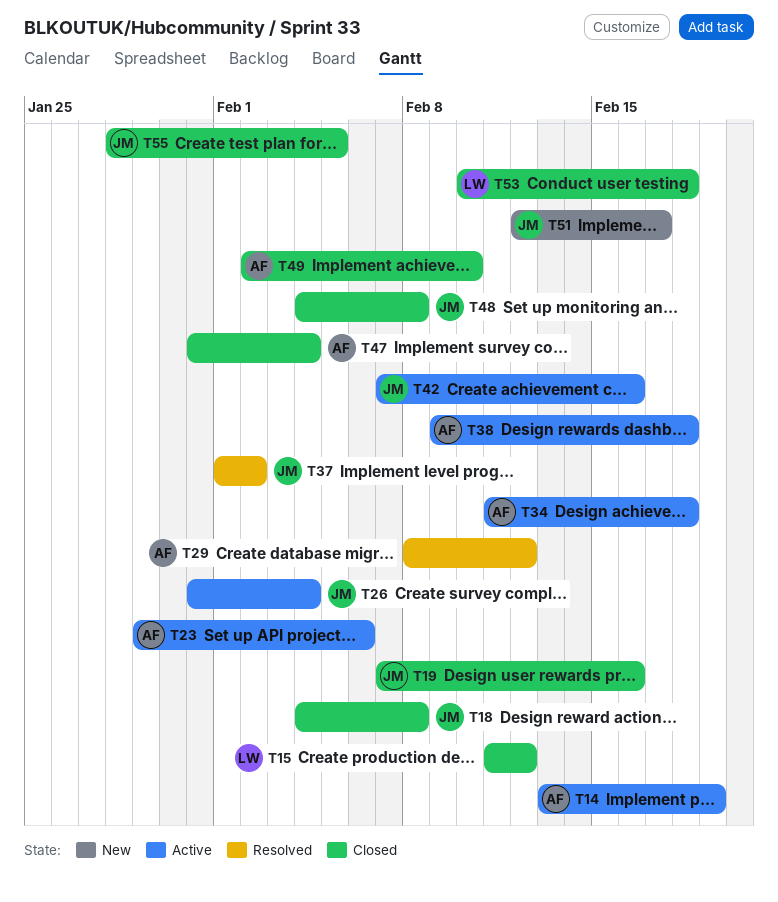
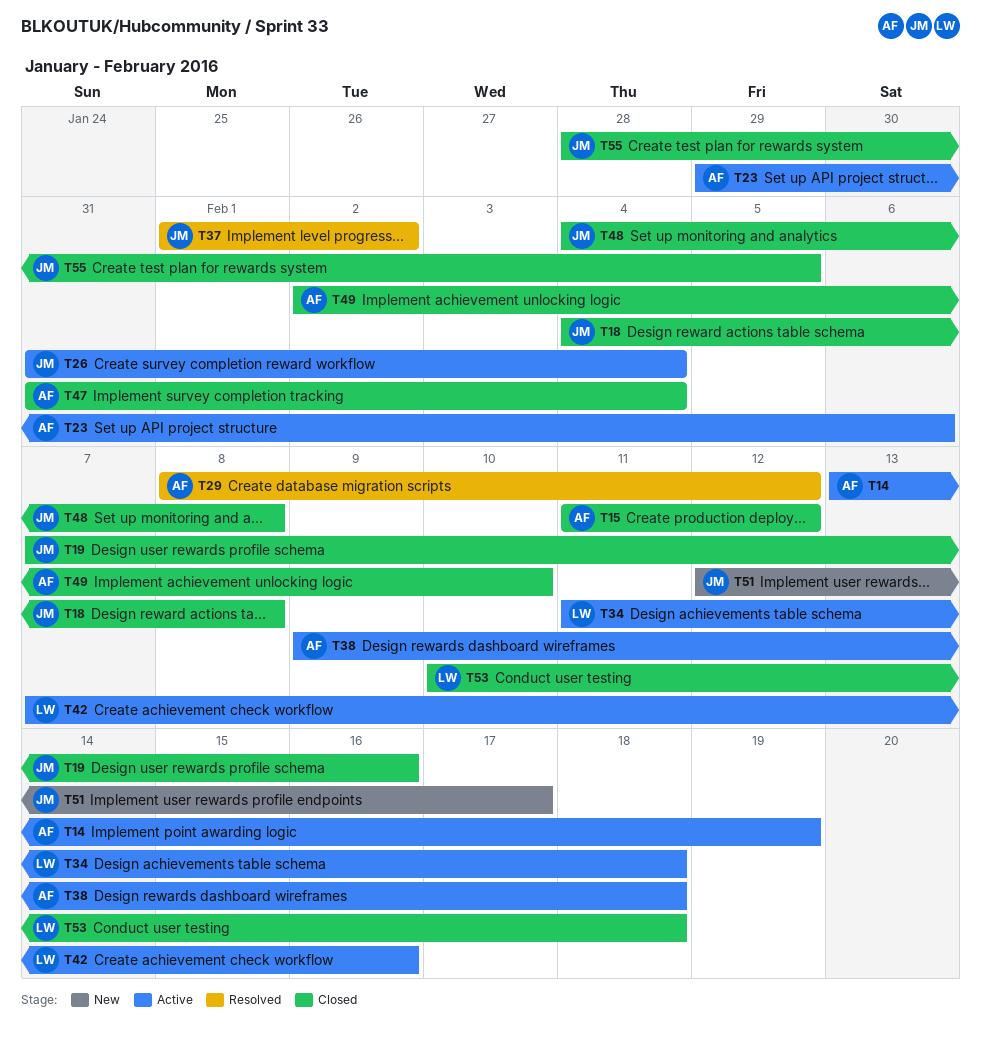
T15, owner: LW -> AF
T34, owner: AF -> LW
T42, owner: JM -> LW

